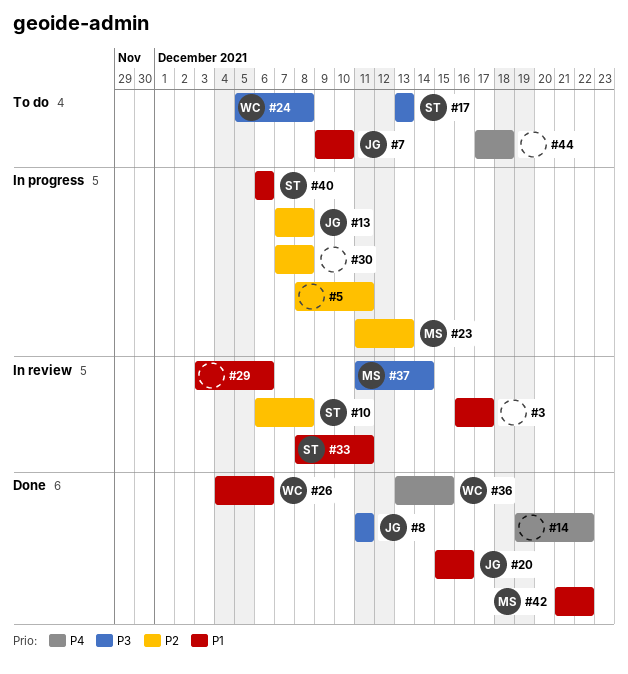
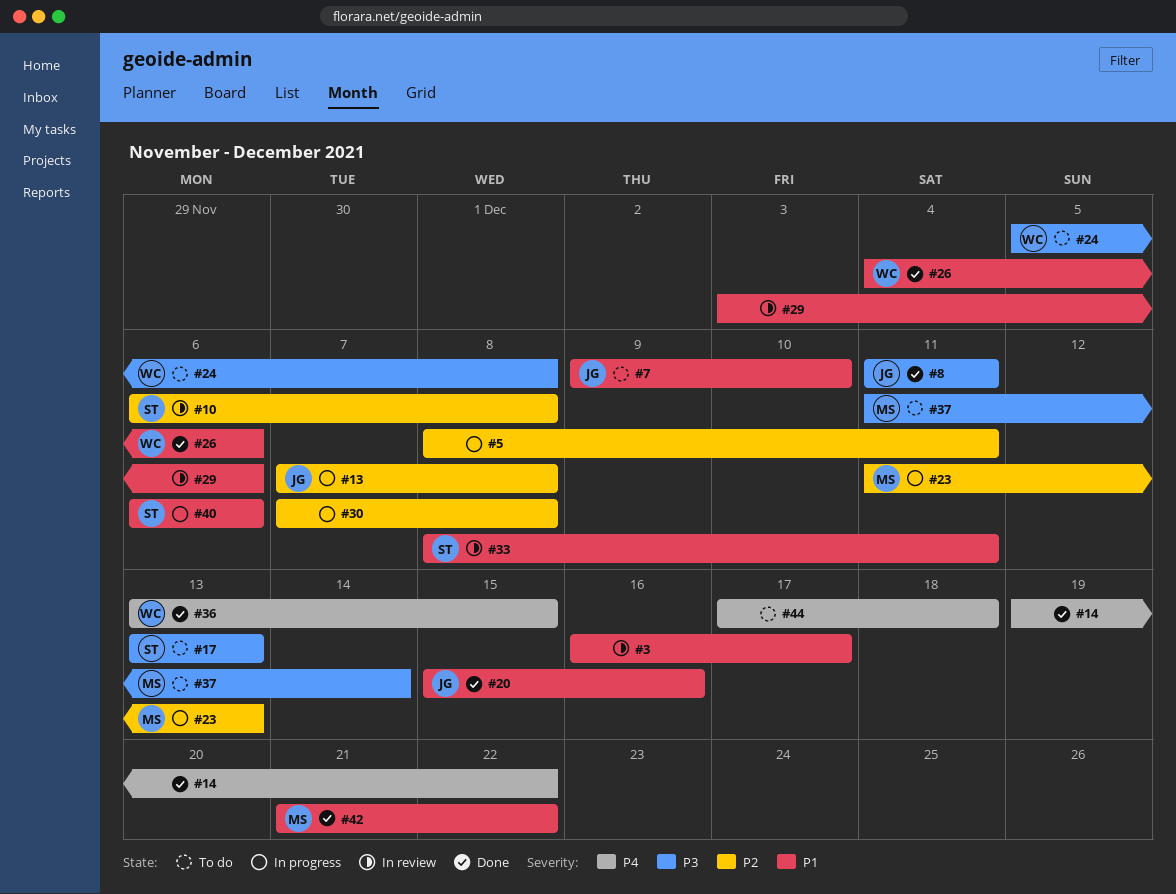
#37, status: In review -> To do

